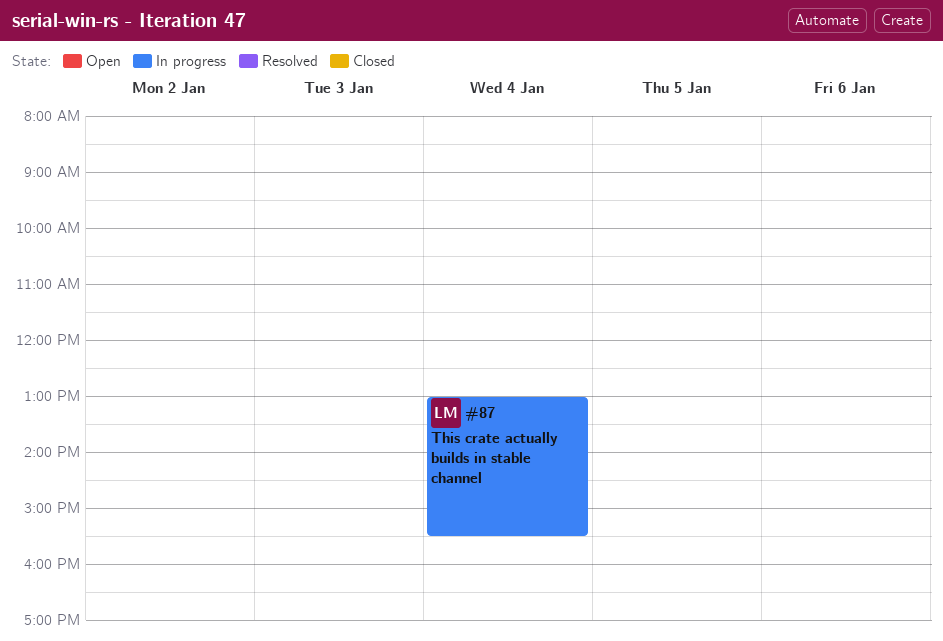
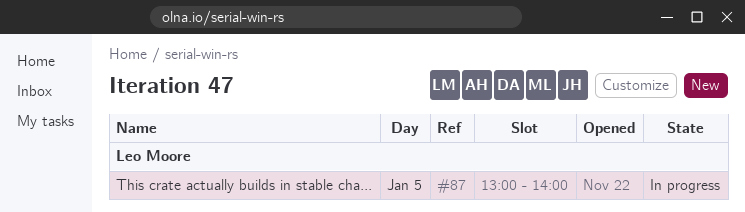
#87, day: Jan 4 -> Jan 5
#87, ends: 15:30 -> 14:00

